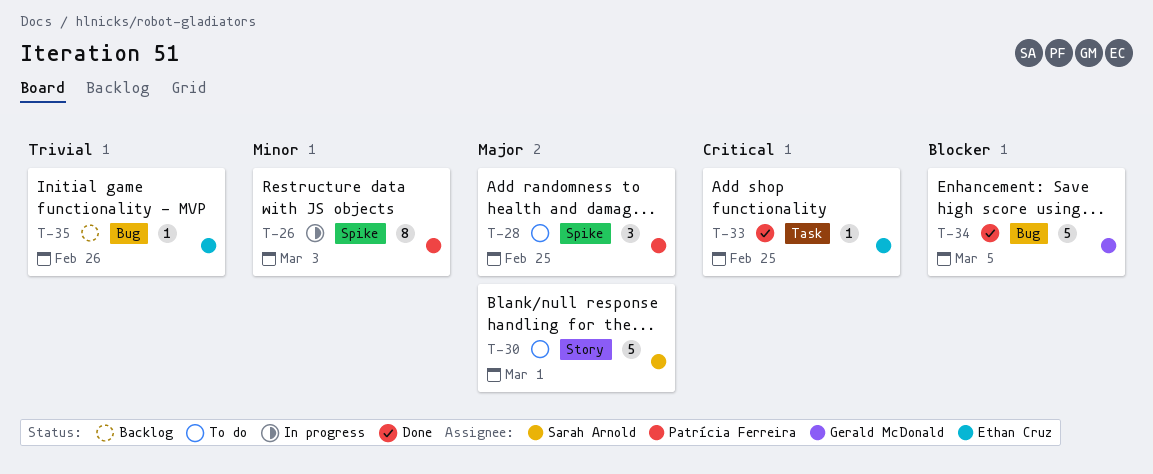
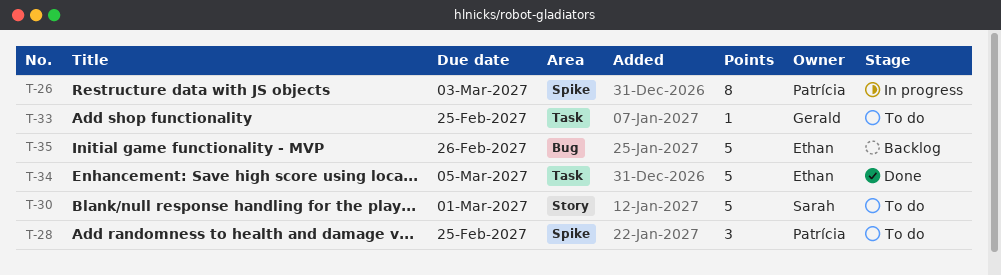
T-33, status: Done -> To do
T-33, owner: Ethan Cruz -> Gerald McDonald
T-34, owner: Gerald McDonald -> Ethan Cruz
T-34, label: Bug -> Task
T-35, estimate: 1 -> 5

